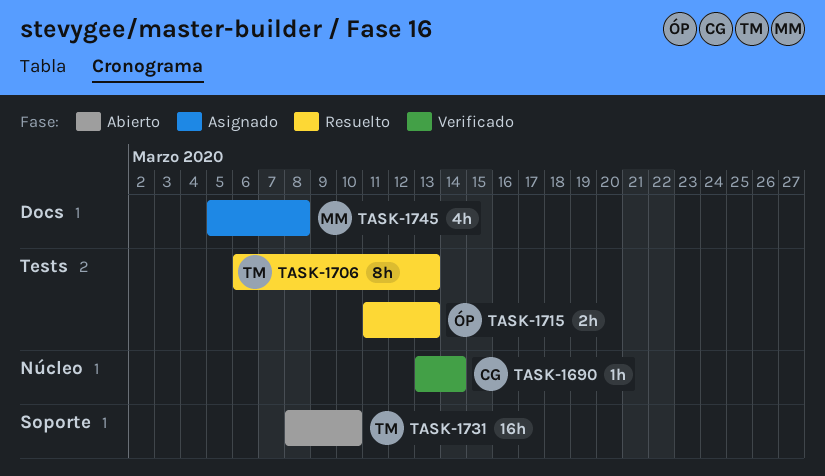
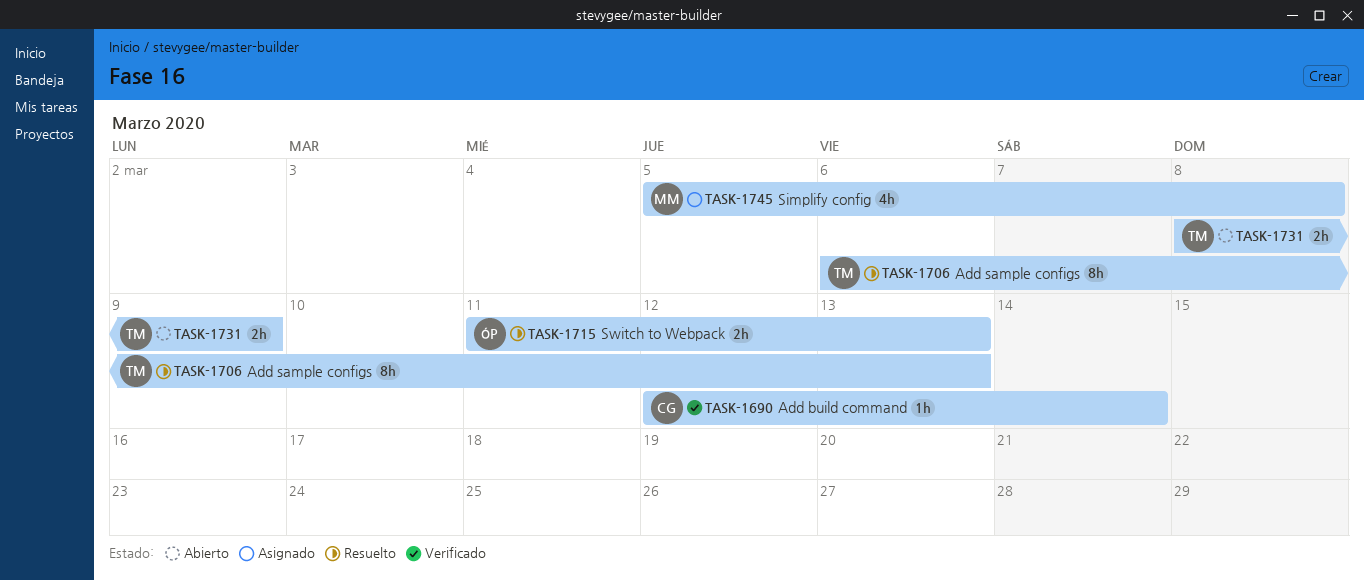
TASK-1690, start: Mar 13 -> Mar 12
TASK-1731, estimate: 16h -> 2h
TASK-1731, due: Mar 10 -> Mar 9

